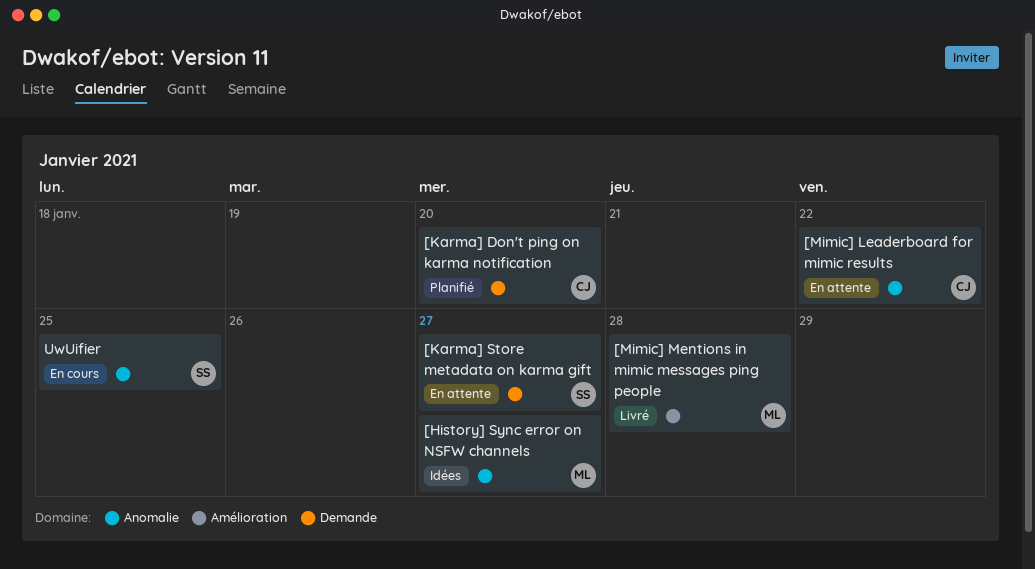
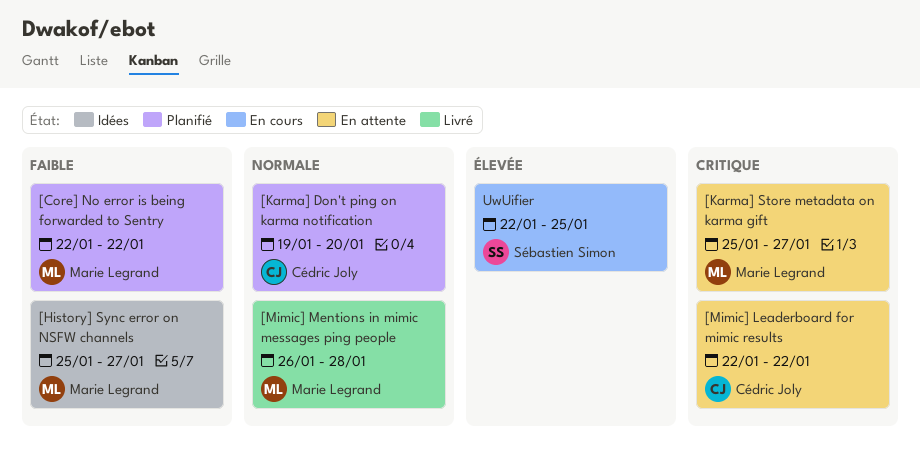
[Core] No error is being forwarded to Sentry: none -> present
[Karma] Store metadata on karma gift, owner: Sébastien Simon -> Marie Legrand

